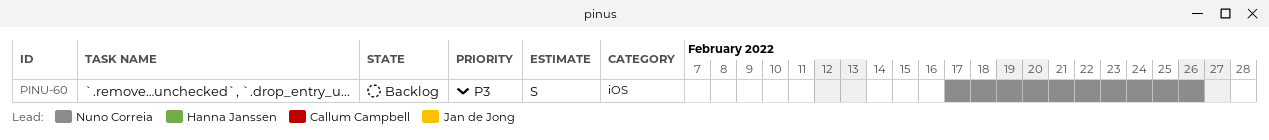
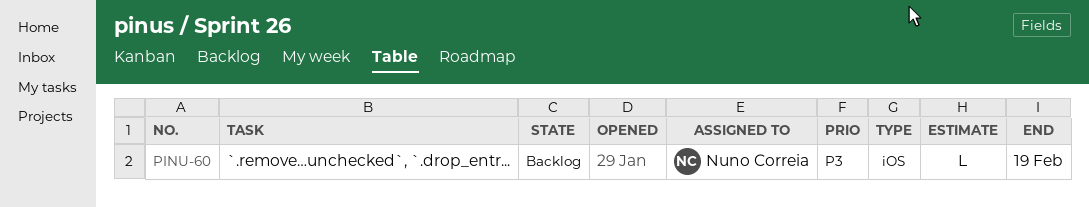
PINU-60, estimate: S -> L
PINU-60, due: Feb 26 -> Feb 19

